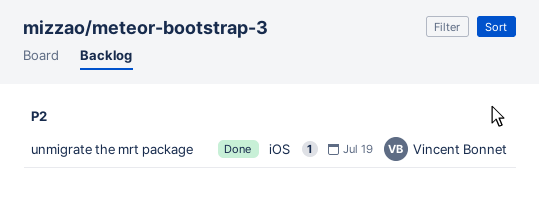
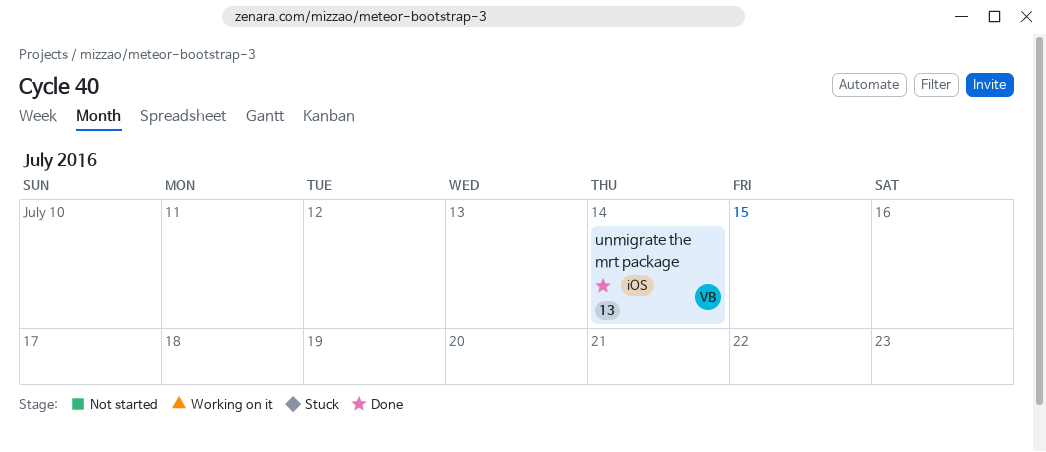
unmigrate the mrt package, estimate: 1 -> 13
unmigrate the mrt package, due: Jul 19 -> Jul 14

